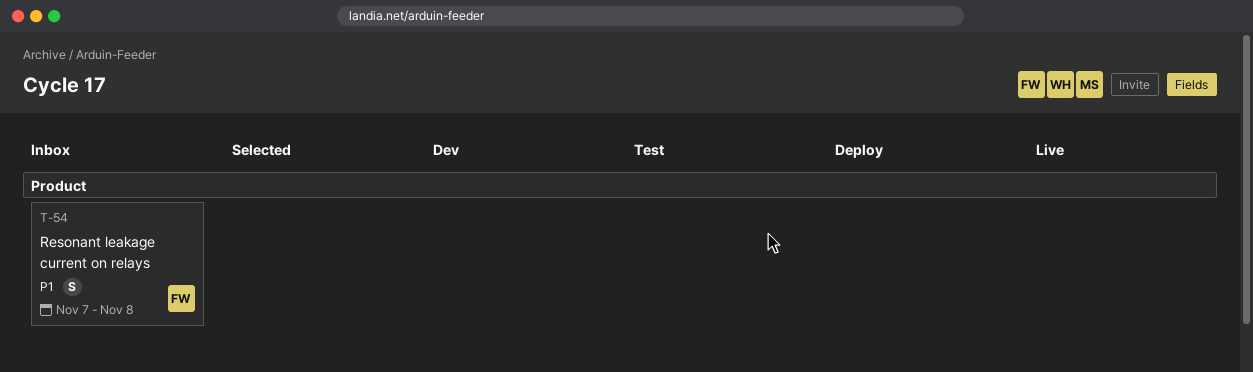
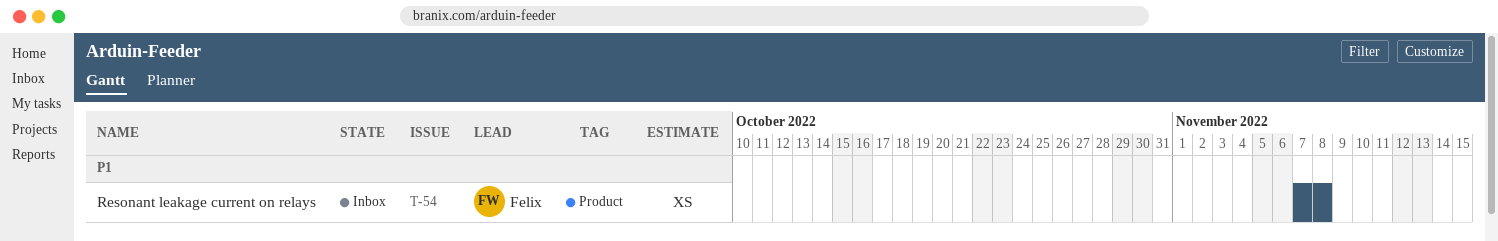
T-54, estimate: S -> XS

